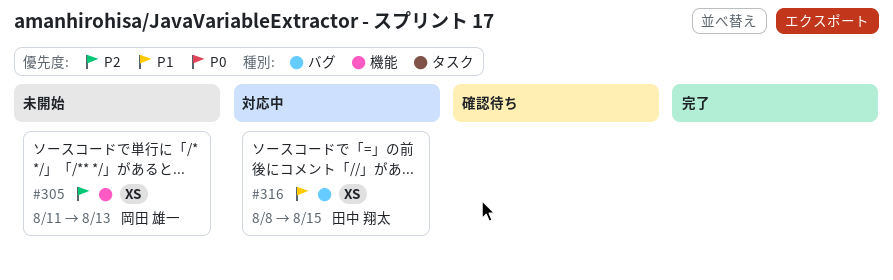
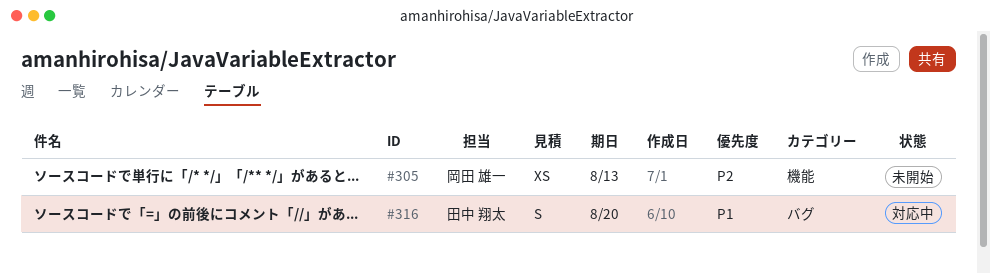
#316, estimate: XS -> S
#316, due: Aug 15 -> Aug 20

